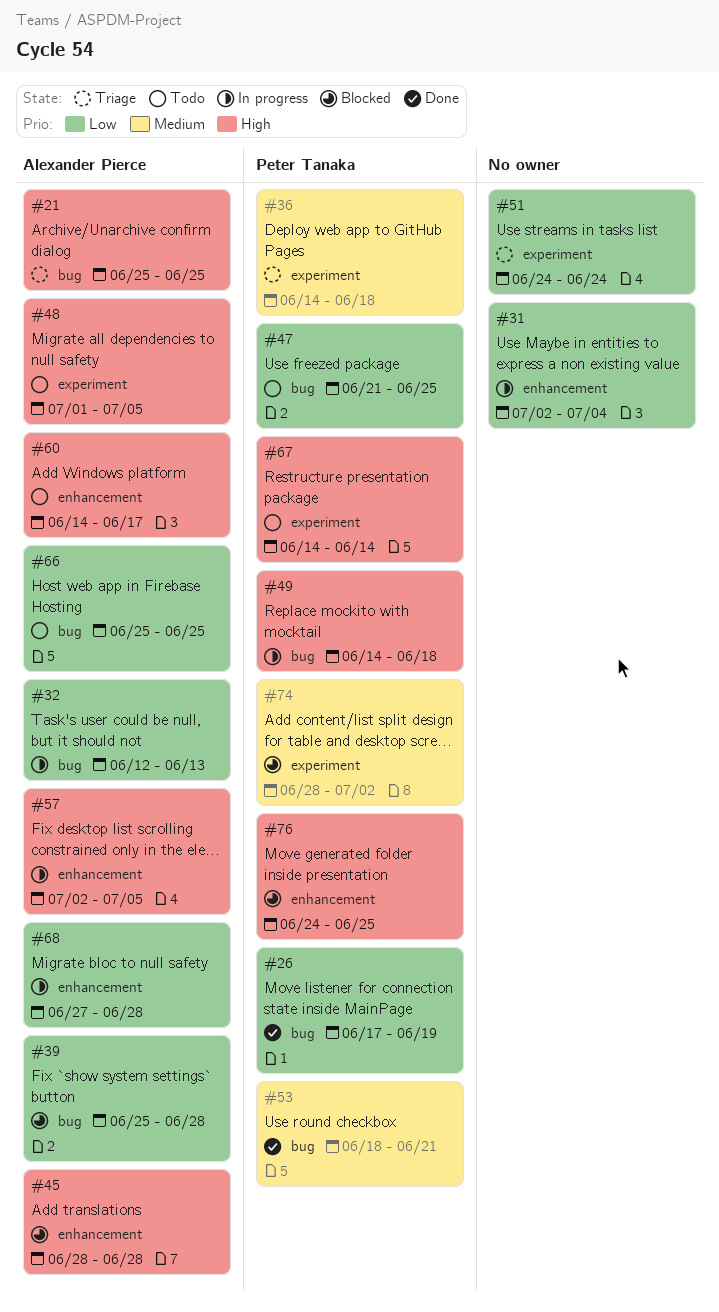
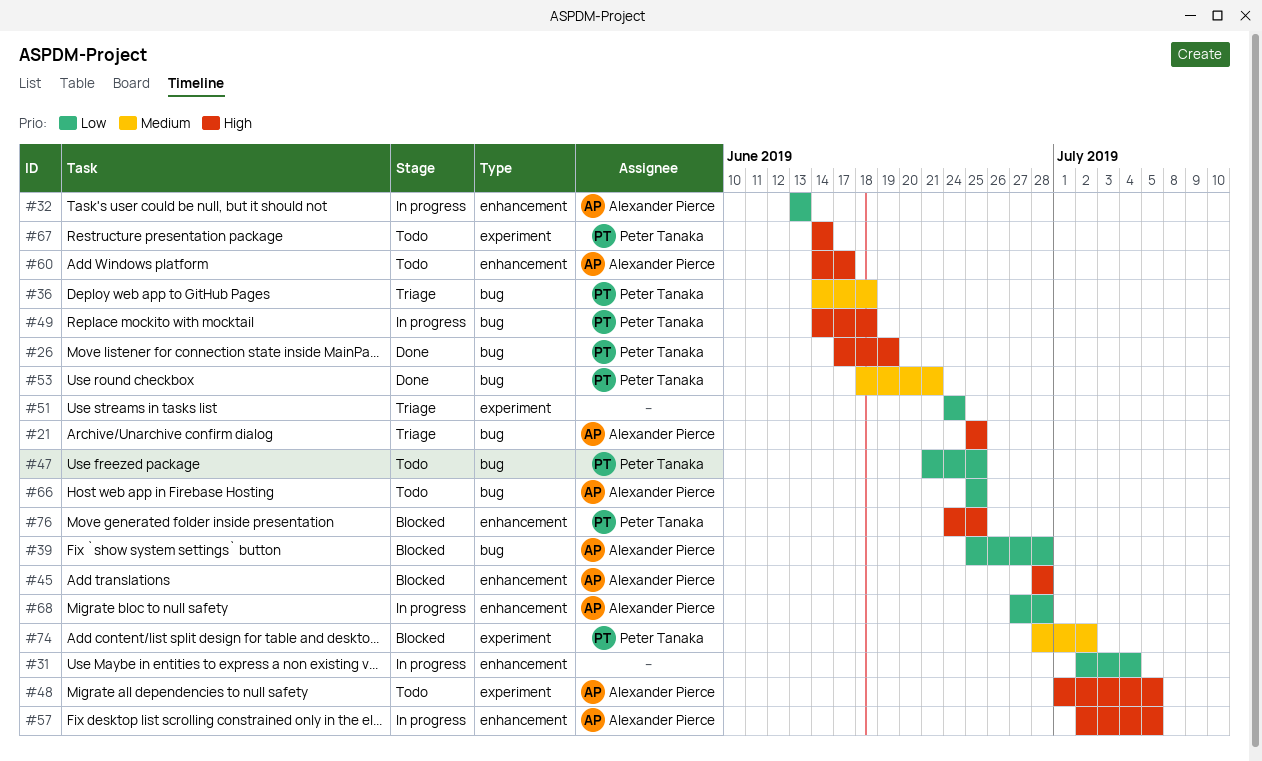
#26, priority: Low -> High
#32, label: bug -> enhancement
#32, start: Jun 12 -> Jun 13
#36, label: experiment -> bug

